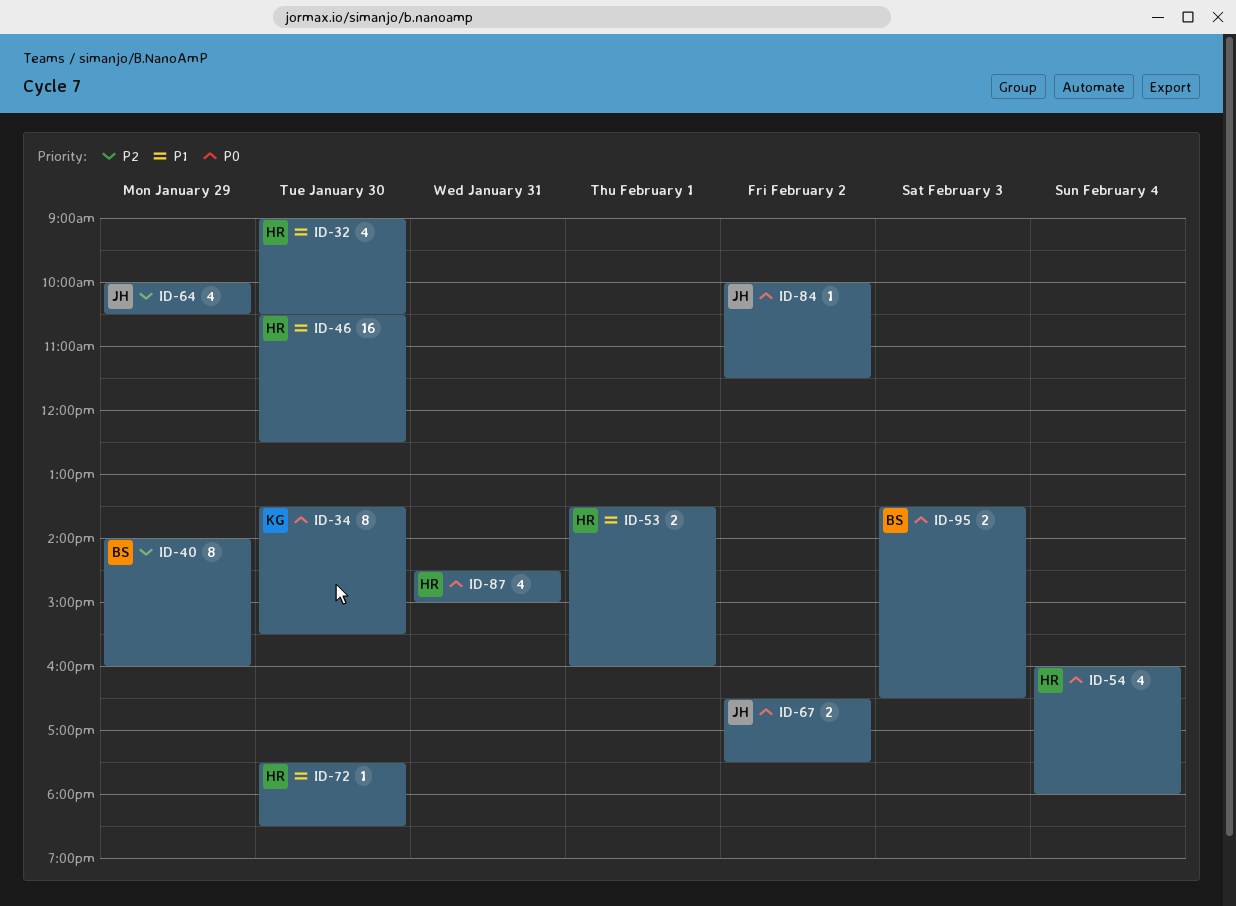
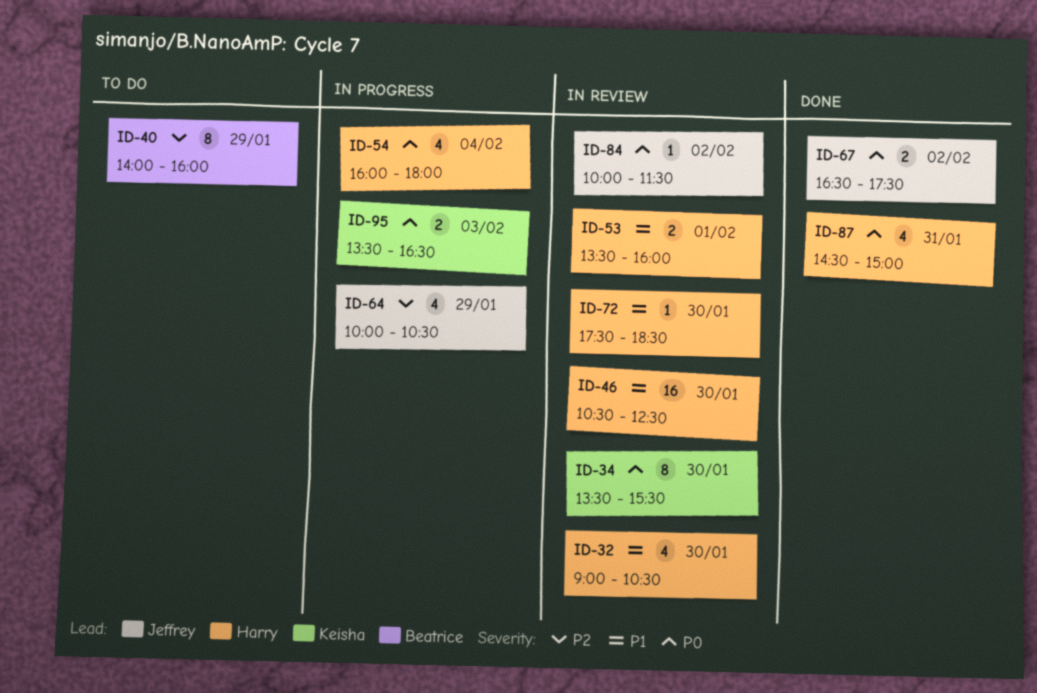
ID-95, owner: Beatrice -> Keisha

